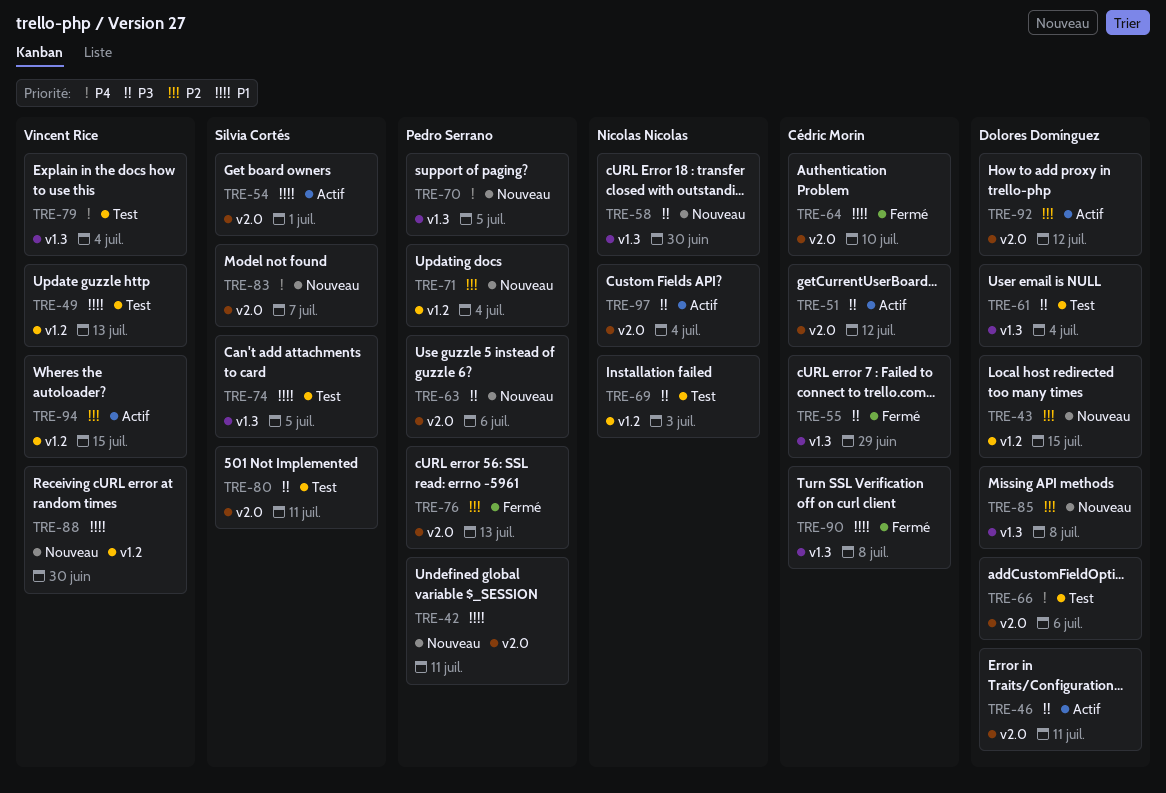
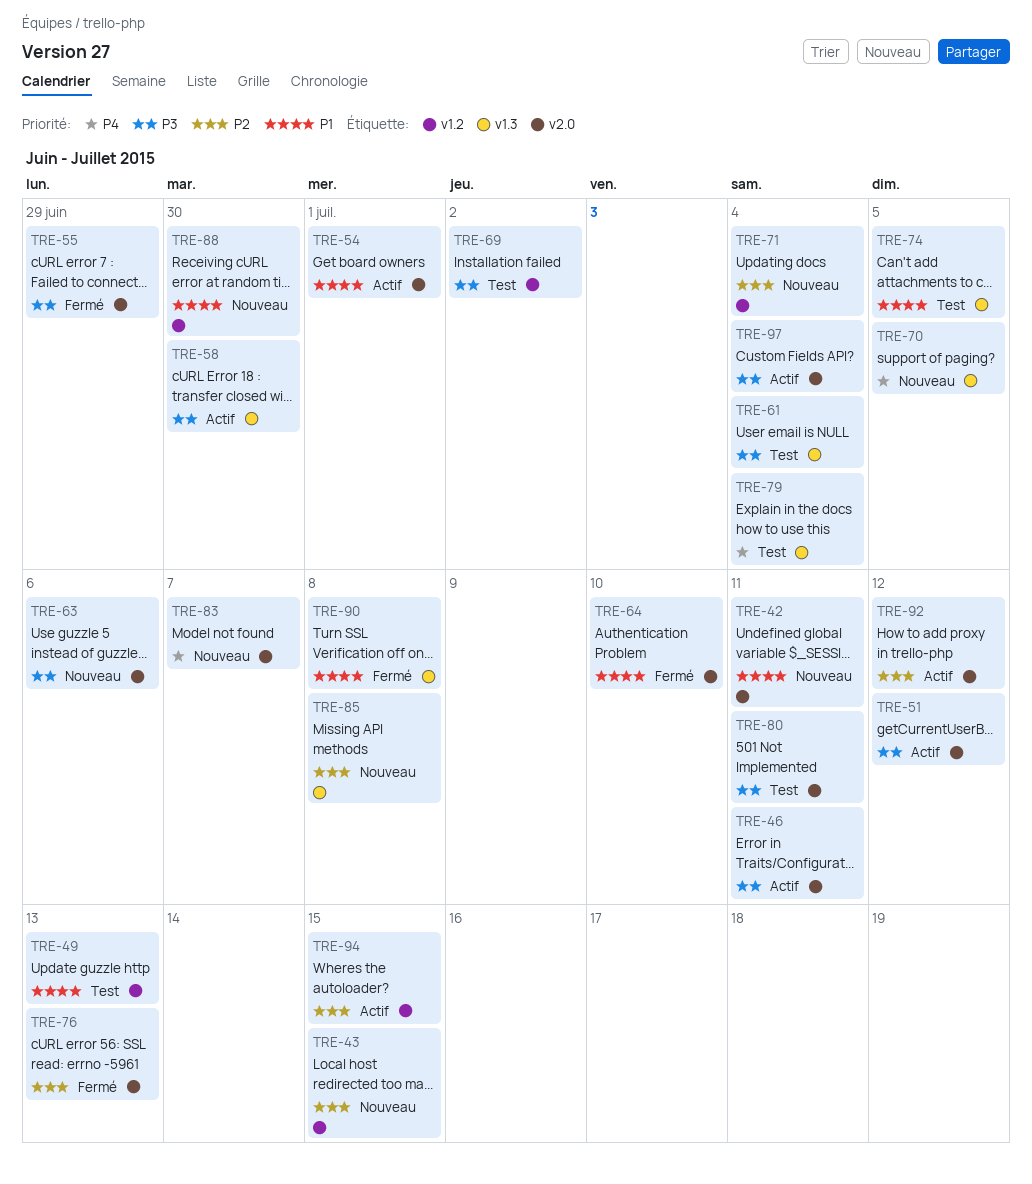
TRE-55, label: v1.3 -> v2.0
TRE-58, status: Nouveau -> Actif
TRE-66: present -> none
TRE-69, due: Jul 3 -> Jul 2

